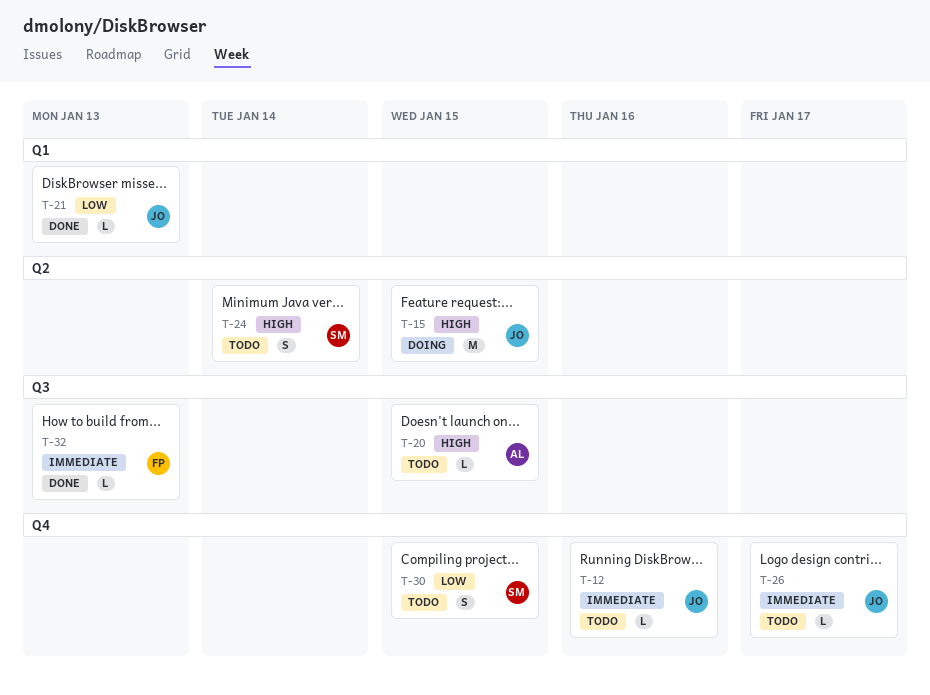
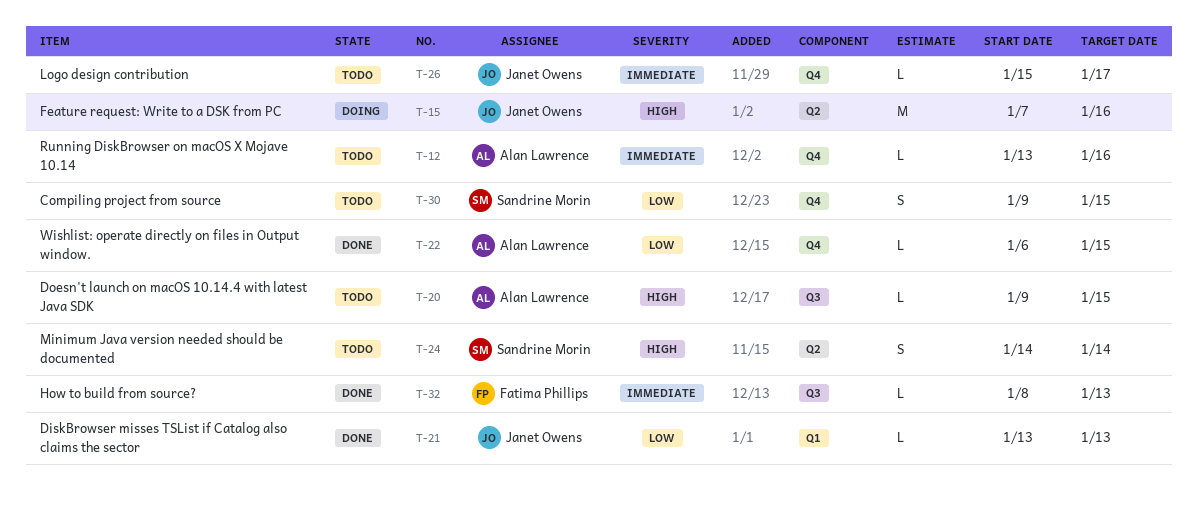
T-12, owner: Janet Owens -> Alan Lawrence
T-15, due: Jan 15 -> Jan 16
T-22: none -> present

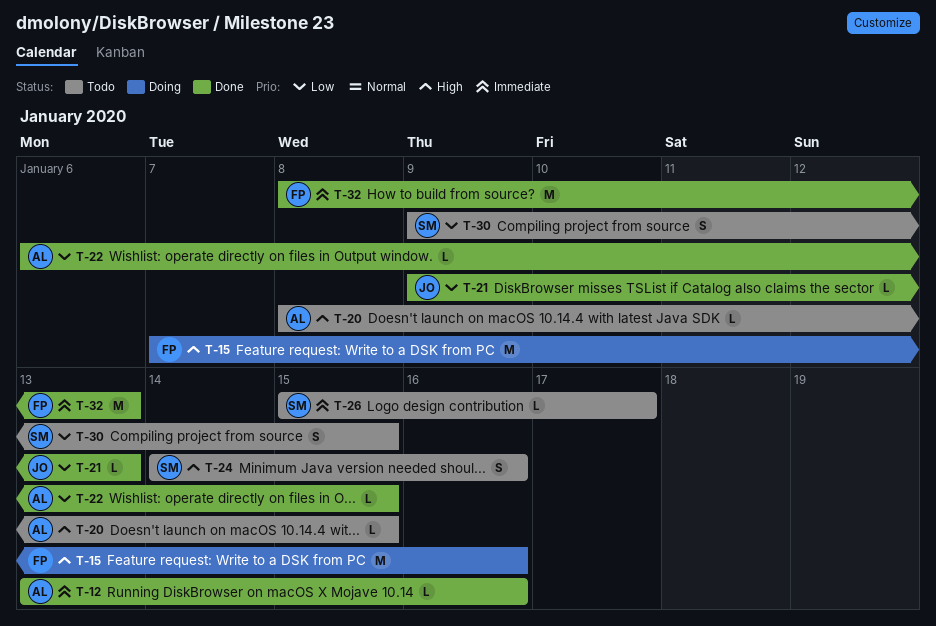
T-12, status: Todo -> Done
T-15, owner: Janet Owens -> Fatima Phillips
T-20, start: Jan 9 -> Jan 8
T-21, start: Jan 13 -> Jan 9
T-24, due: Jan 14 -> Jan 16
T-26, owner: Janet Owens -> Sandrine Morin
T-32, estimate: L -> M

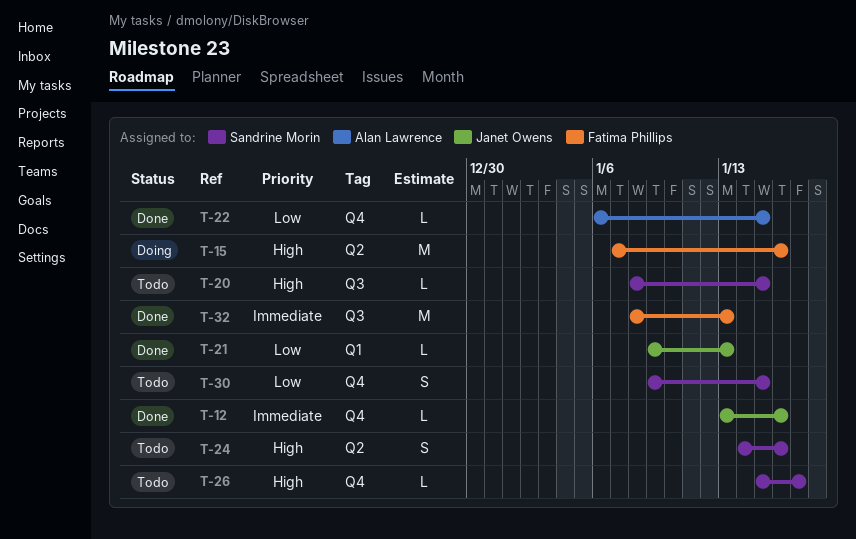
T-12, owner: Alan Lawrence -> Janet Owens
T-20, owner: Alan Lawrence -> Sandrine Morin
T-26, priority: Immediate -> High

